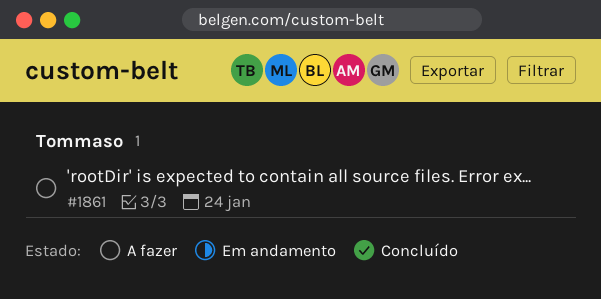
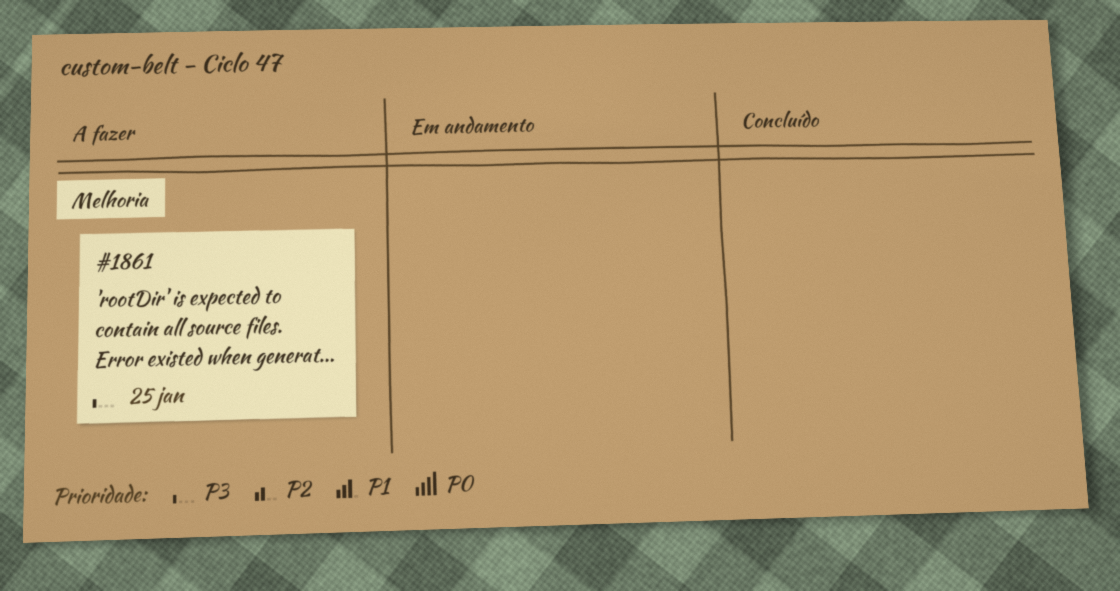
#1861, due: Jan 24 -> Jan 25

